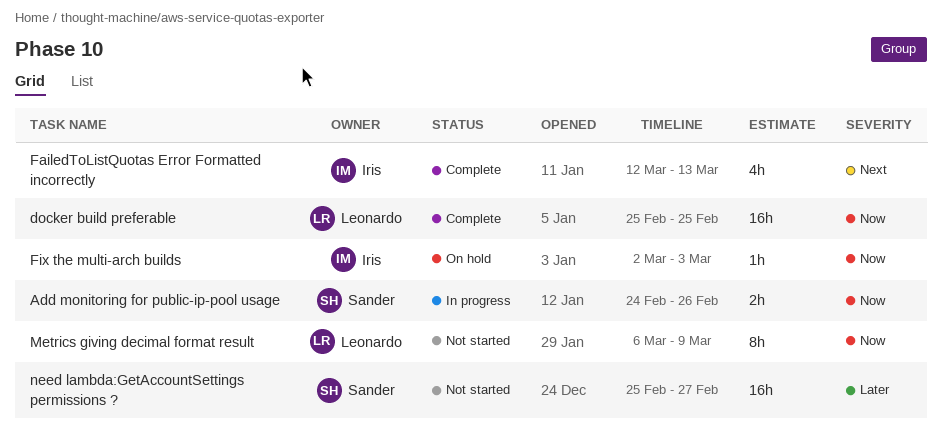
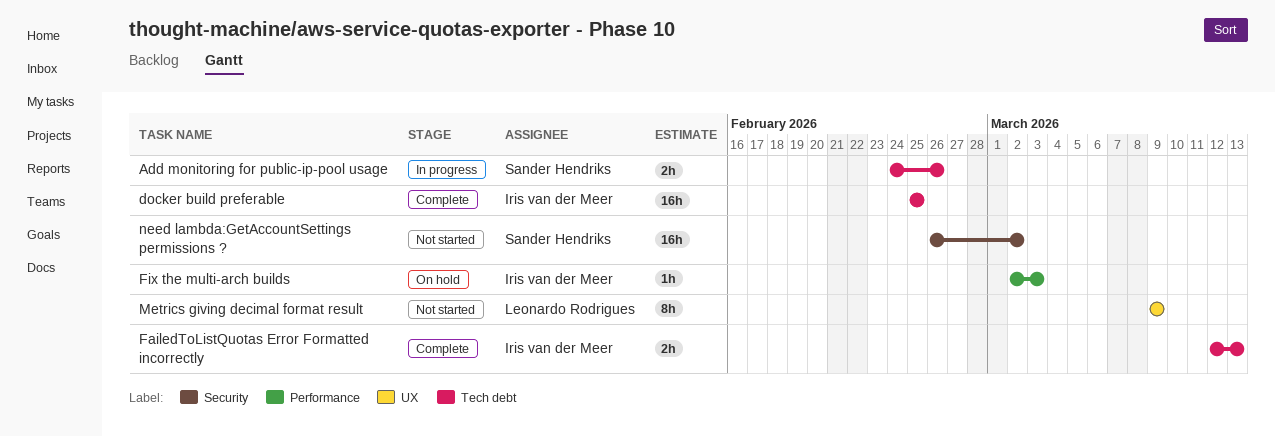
docker build preferable, owner: Leonardo Rodrigues -> Iris van der Meer
FailedToListQuotas Error Formatted incorrectly, estimate: 4h -> 2h
Metrics giving decimal format result, start: Mar 6 -> Mar 9
need lambda:GetAccountSettings permissions ?, start: Feb 25 -> Feb 26
need lambda:GetAccountSettings permissions ?, due: Feb 27 -> Mar 2

